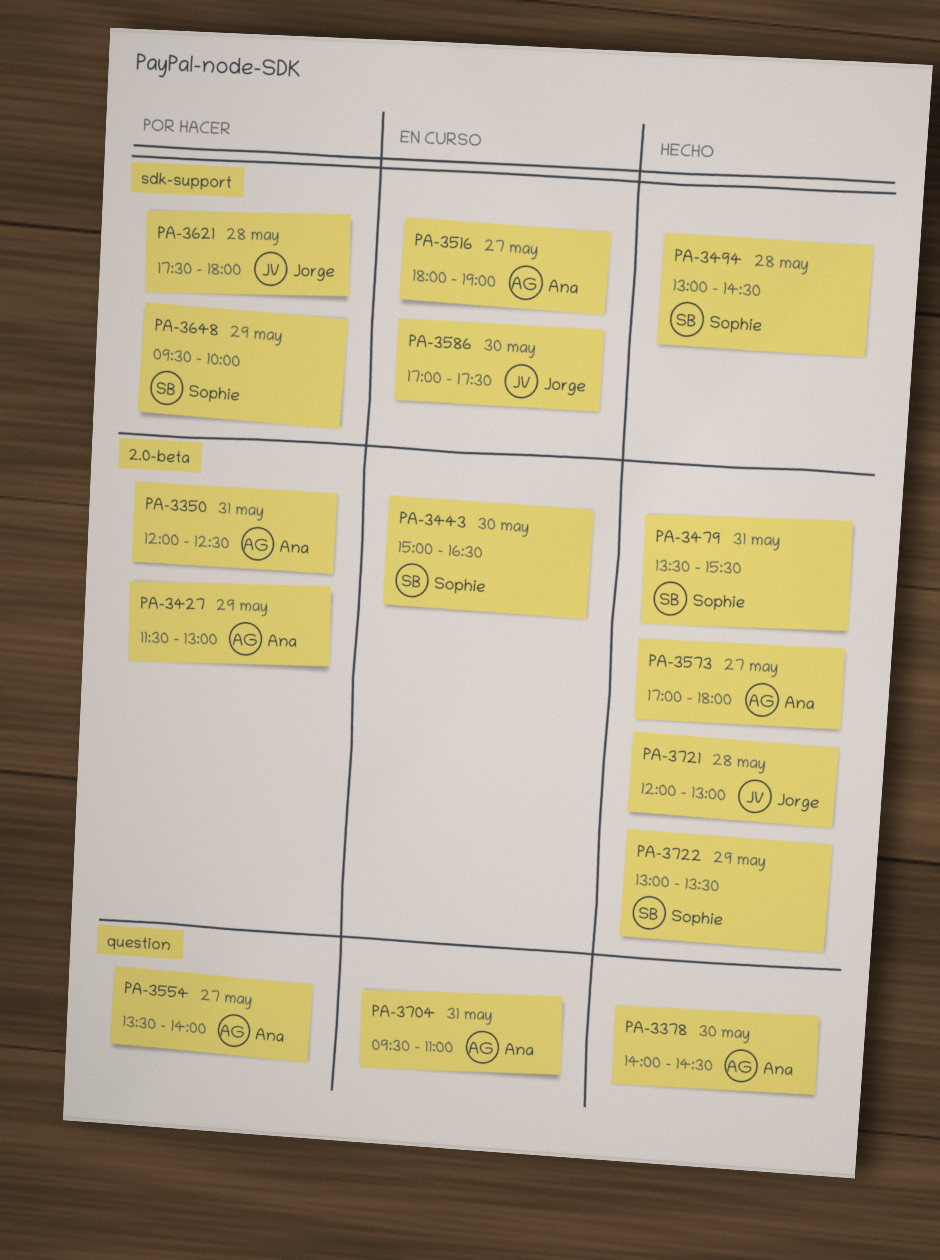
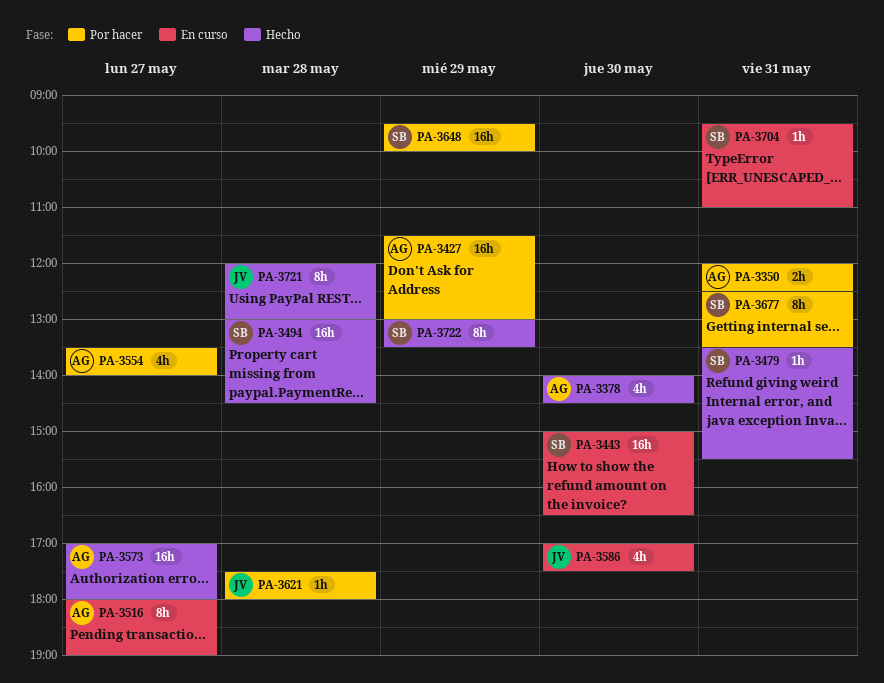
PA-3677: none -> present
PA-3704, owner: Ana -> Sophie

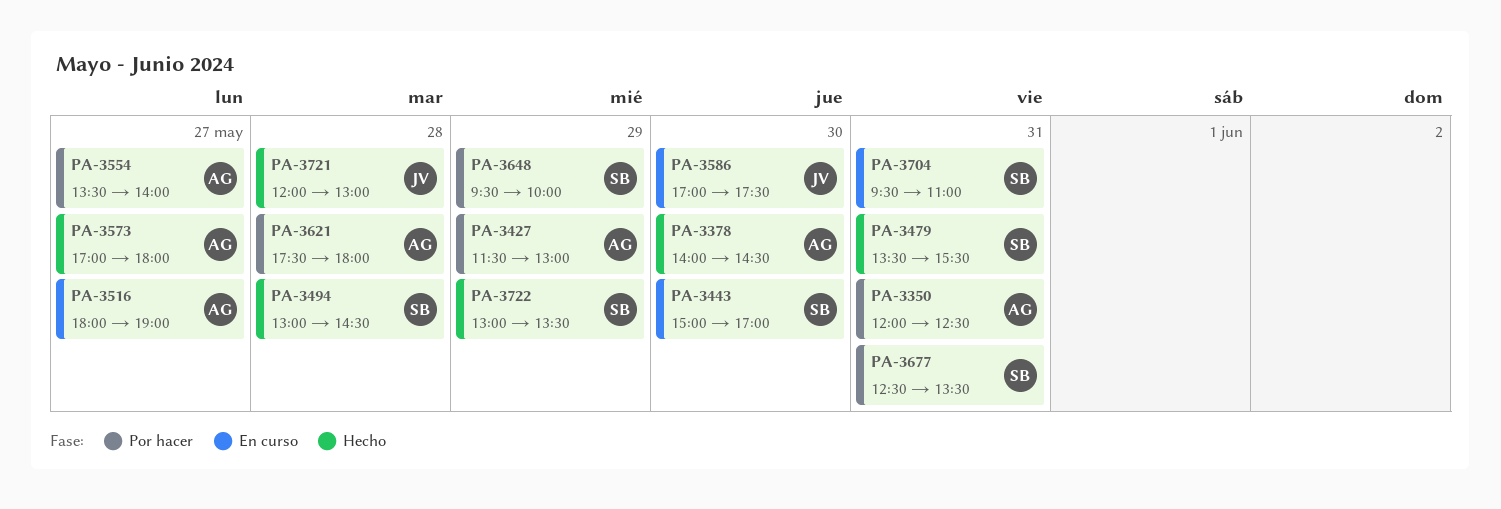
PA-3443, ends: 16:30 -> 17:00
PA-3621, owner: JV -> AG

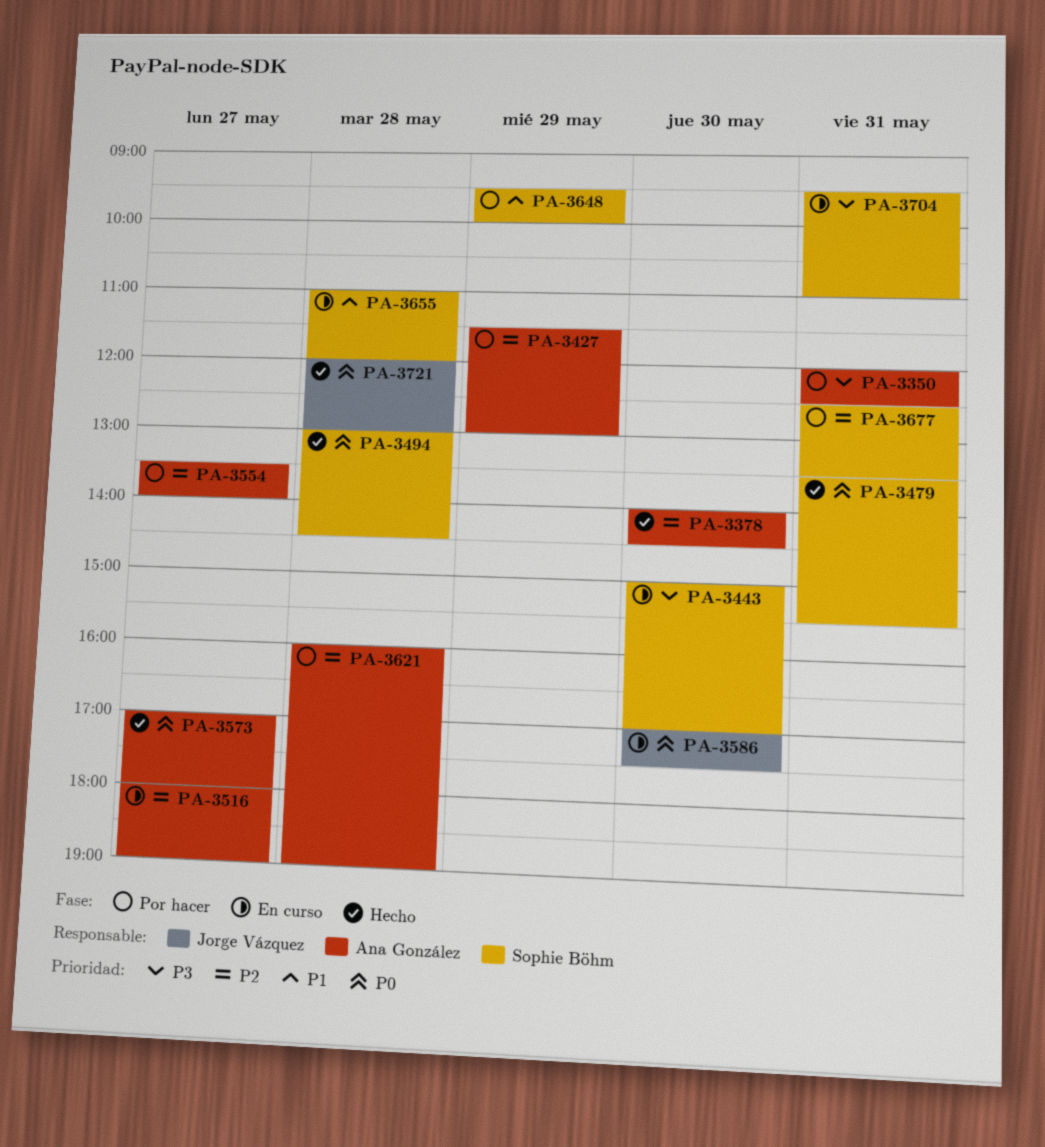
PA-3621, begins: 17:30 -> 16:00
PA-3621, ends: 18:00 -> 19:00
PA-3655: none -> present
PA-3722: present -> none

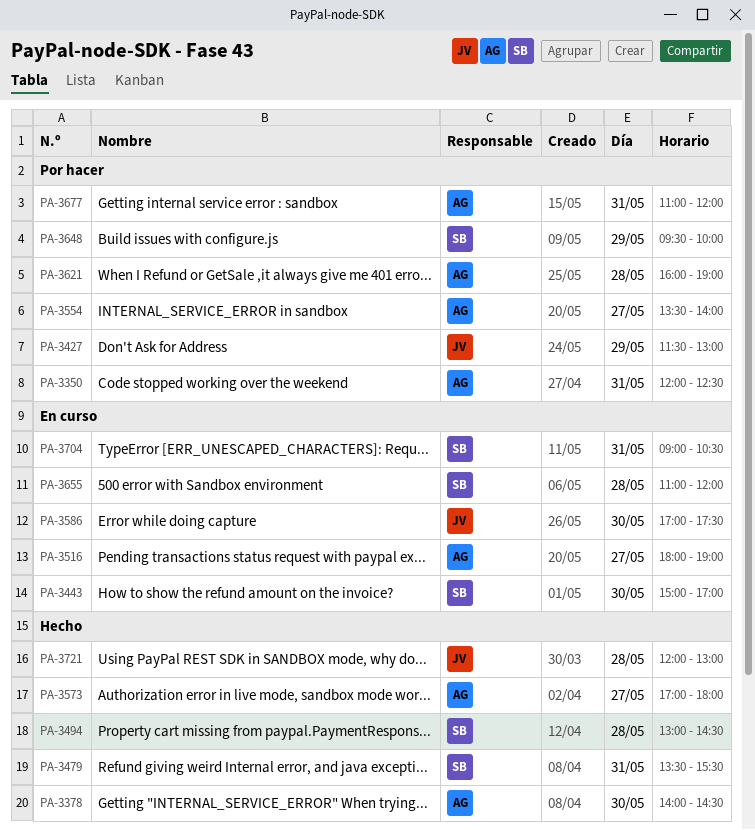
PA-3427, owner: Ana González -> Jorge Vázquez
PA-3677, owner: Sophie Böhm -> Ana González
PA-3677, begins: 12:30 -> 11:00
PA-3677, ends: 13:30 -> 12:00
PA-3704, begins: 09:30 -> 09:00
PA-3704, ends: 11:00 -> 10:30

